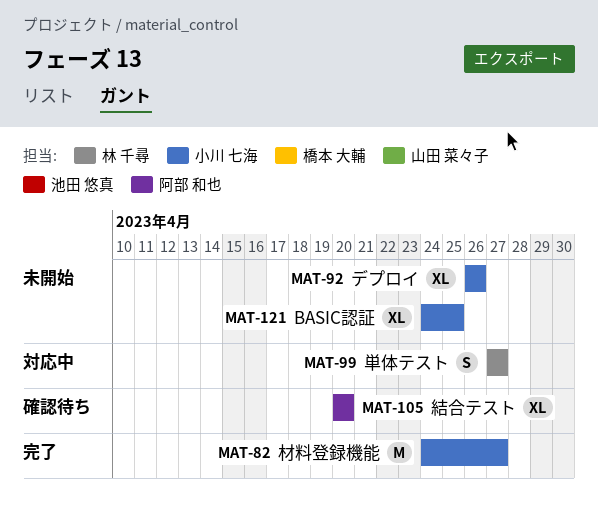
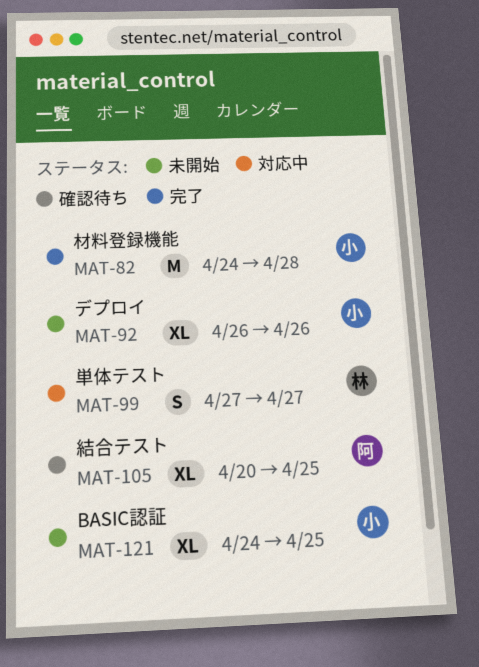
MAT-82, due: Apr 27 -> Apr 28
MAT-105, due: Apr 20 -> Apr 25

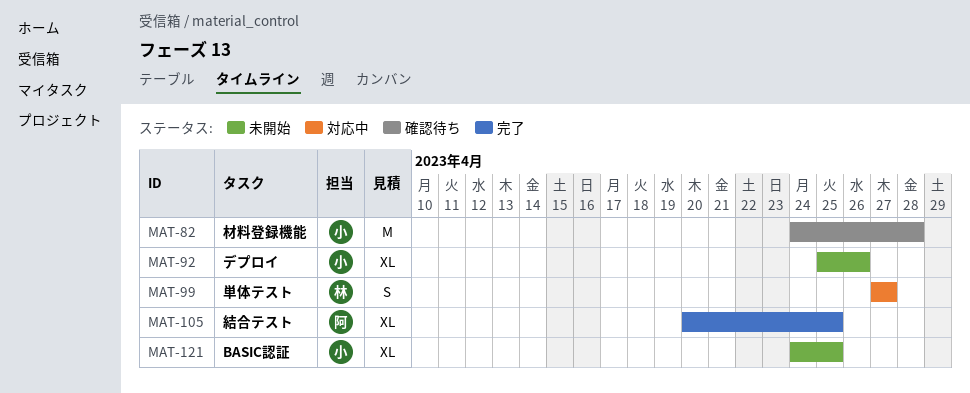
MAT-82, status: 完了 -> 確認待ち
MAT-92, start: Apr 26 -> Apr 25
MAT-105, status: 確認待ち -> 完了

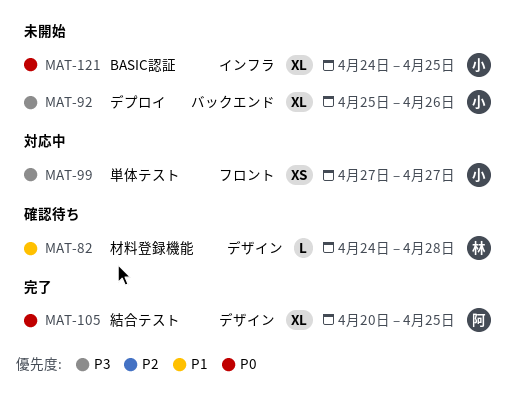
MAT-82, owner: 小 -> 林
MAT-82, estimate: M -> L
MAT-99, owner: 林 -> 小
MAT-99, estimate: S -> XS

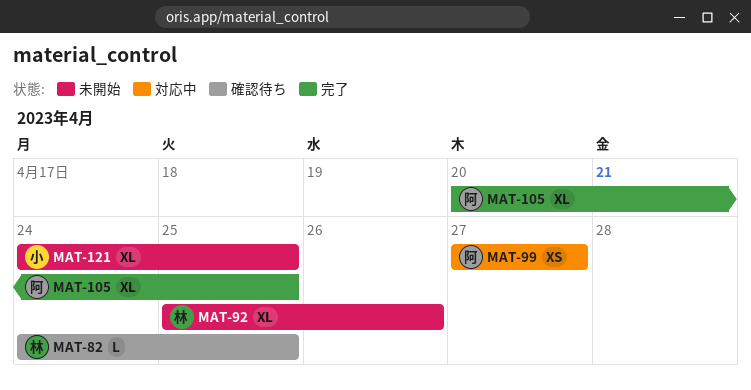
MAT-82, due: Apr 28 -> Apr 25
MAT-92, owner: 小 -> 林
MAT-99, owner: 小 -> 阿

